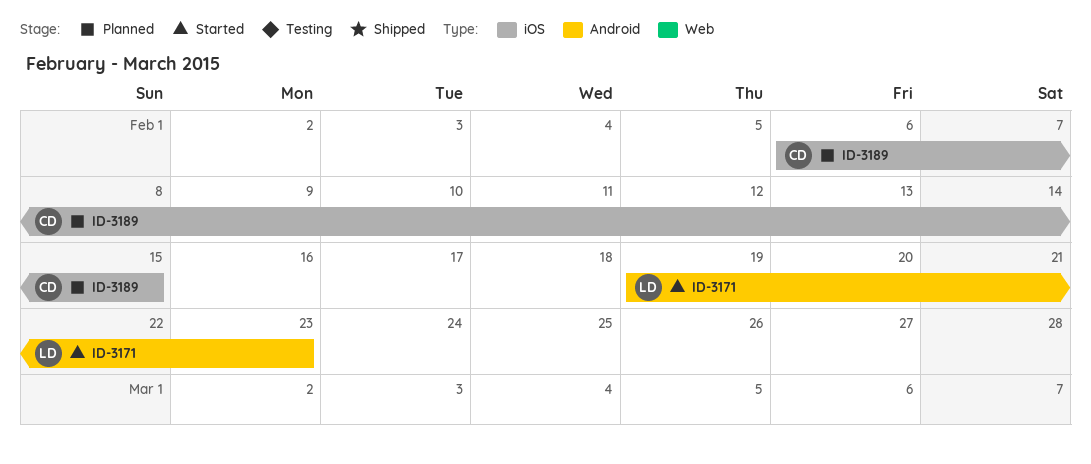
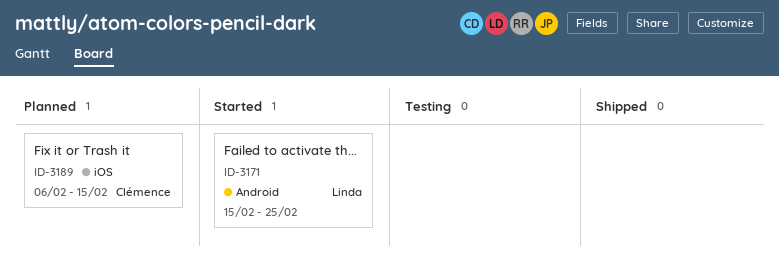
ID-3171, start: Feb 19 -> Feb 15
ID-3171, due: Feb 23 -> Feb 25

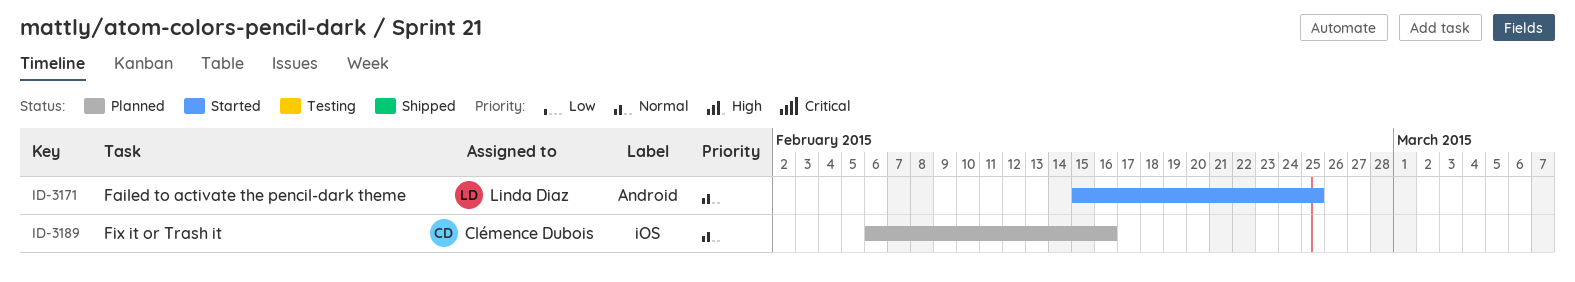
ID-3189, due: Feb 15 -> Feb 16

